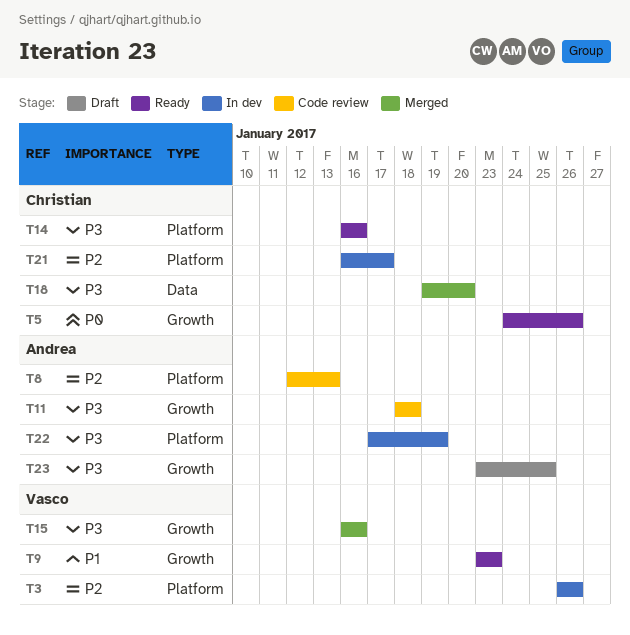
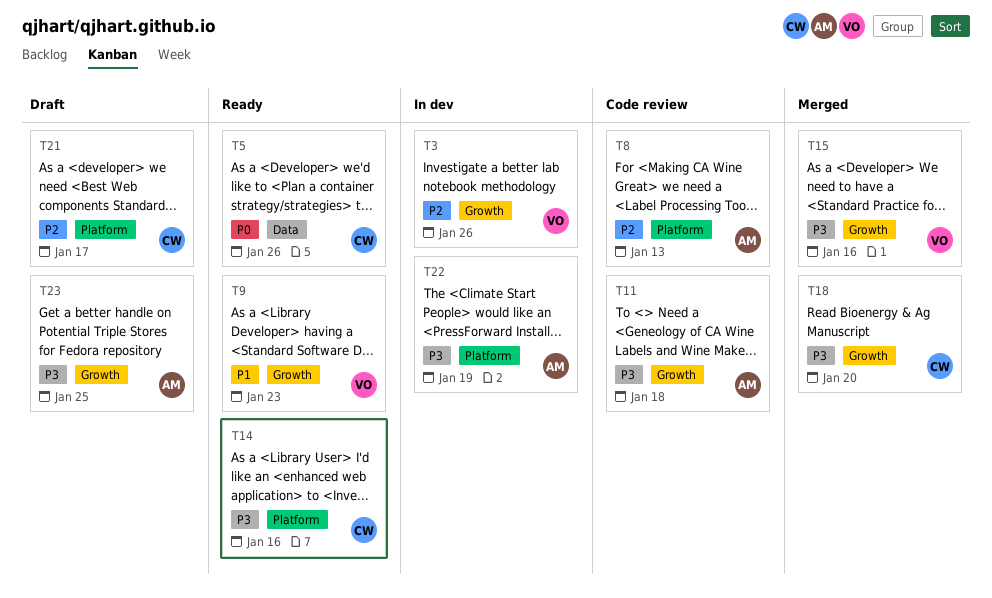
T3, label: Platform -> Growth
T5, label: Growth -> Data
T18, label: Data -> Growth
T21, status: In dev -> Draft

